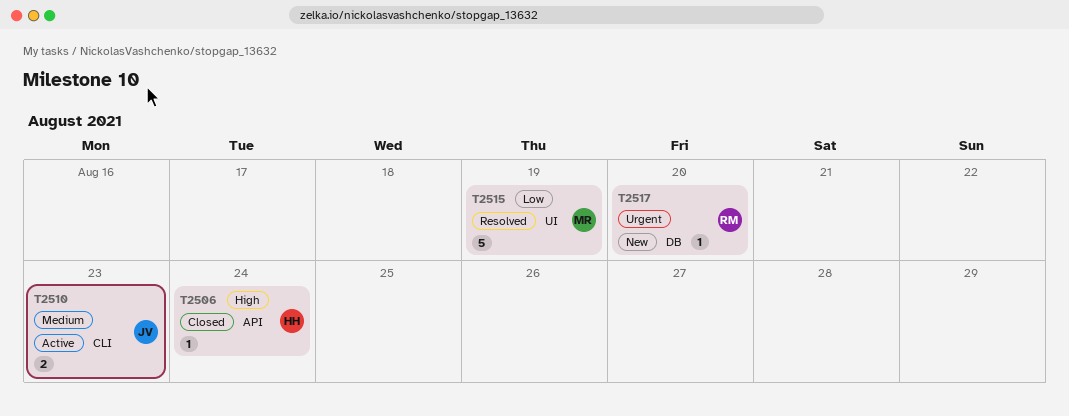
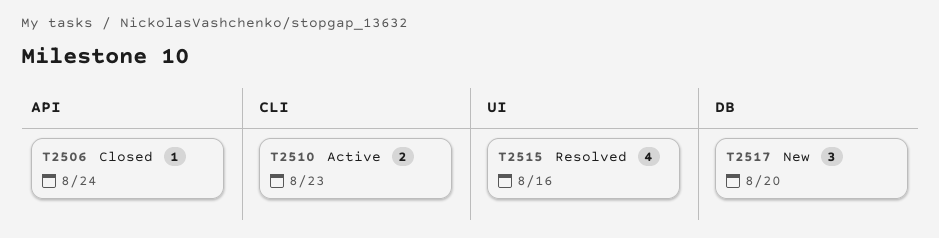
T2515, estimate: 5 -> 4
T2515, due: Aug 19 -> Aug 16
T2517, estimate: 1 -> 3

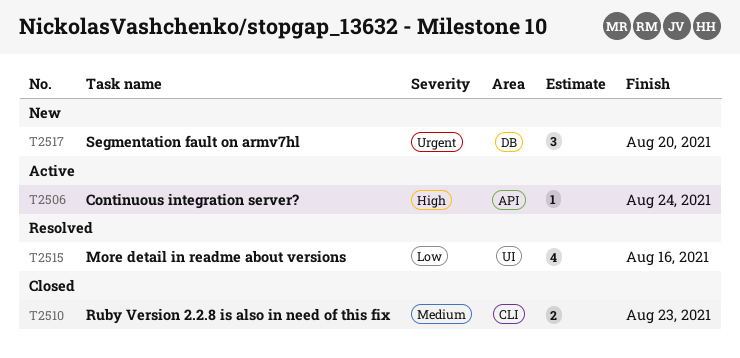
T2506, status: Closed -> Active
T2510, status: Active -> Closed

